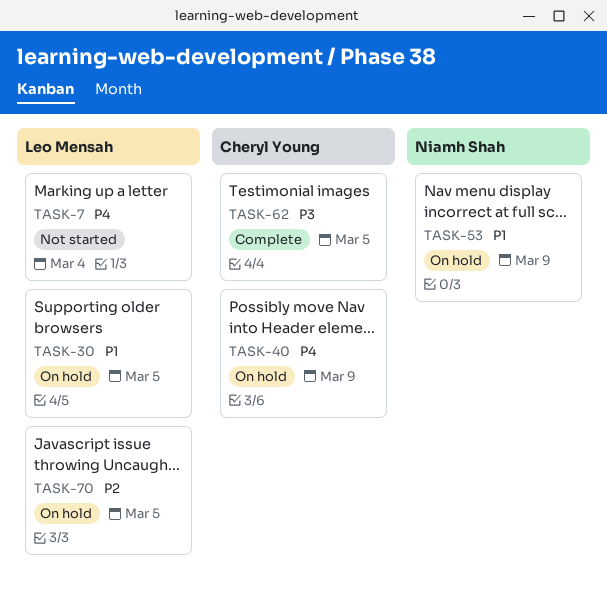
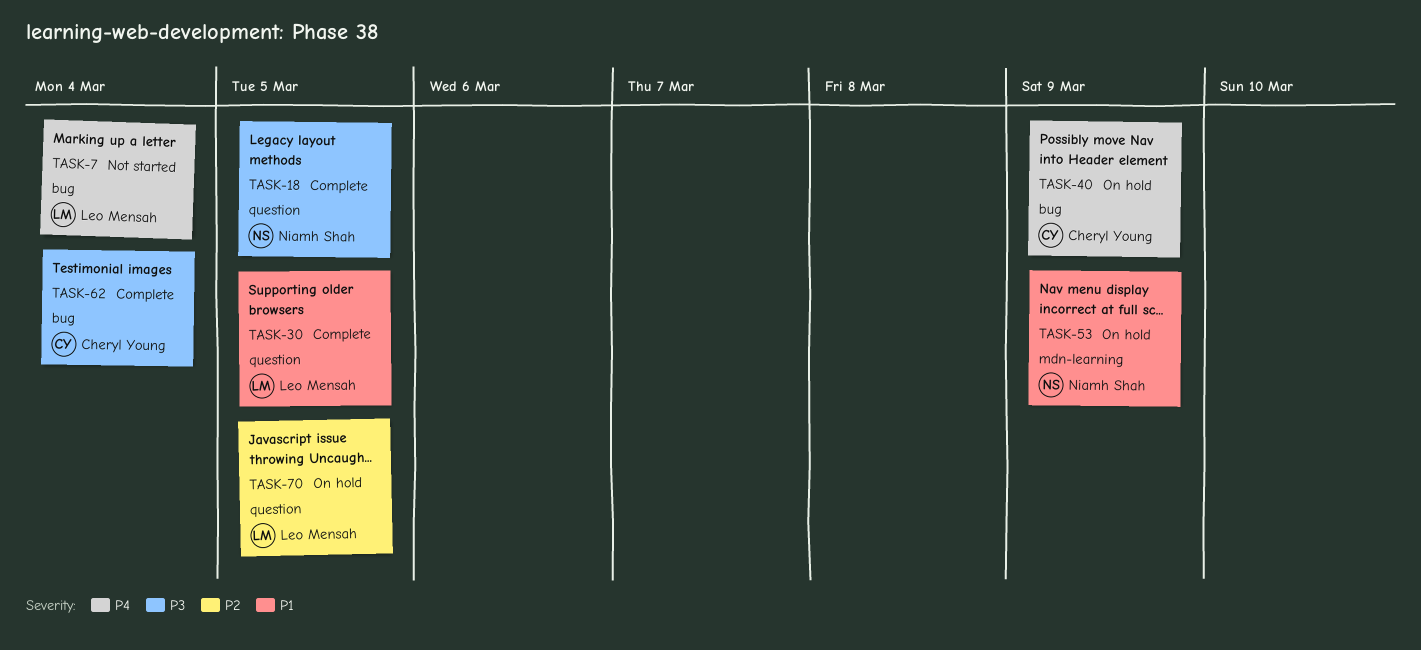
TASK-18: none -> present
TASK-30, status: On hold -> Complete
TASK-62, due: Mar 5 -> Mar 4

